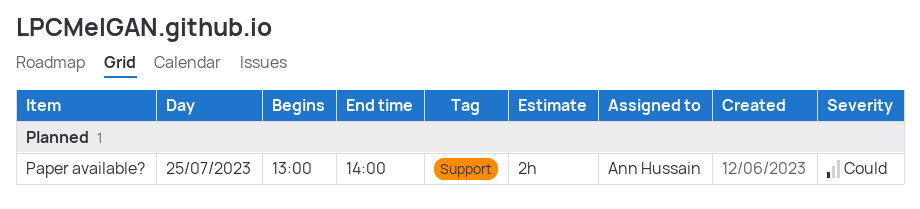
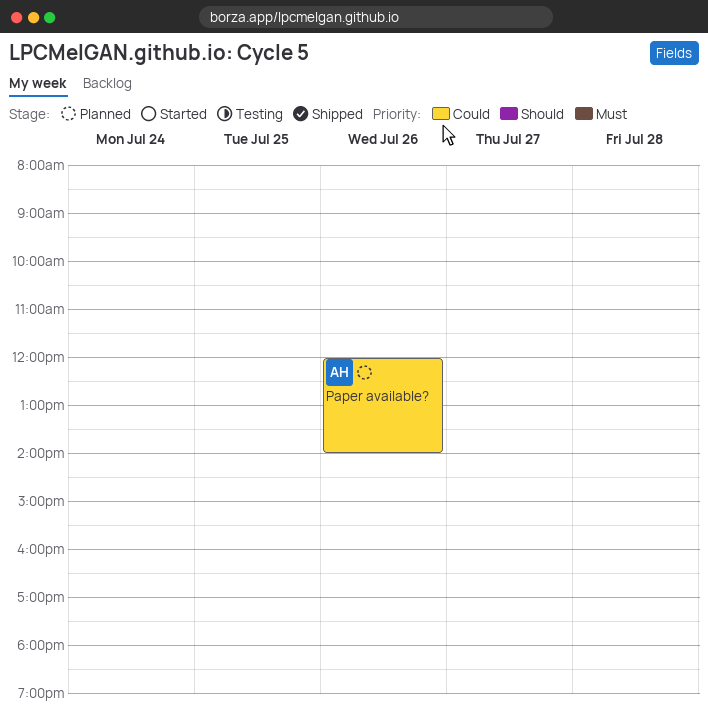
Paper available?, day: Jul 25 -> Jul 26
Paper available?, begins: 13:00 -> 12:00

